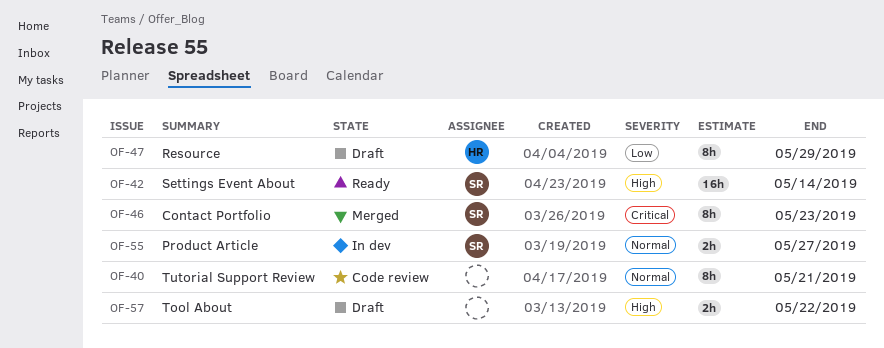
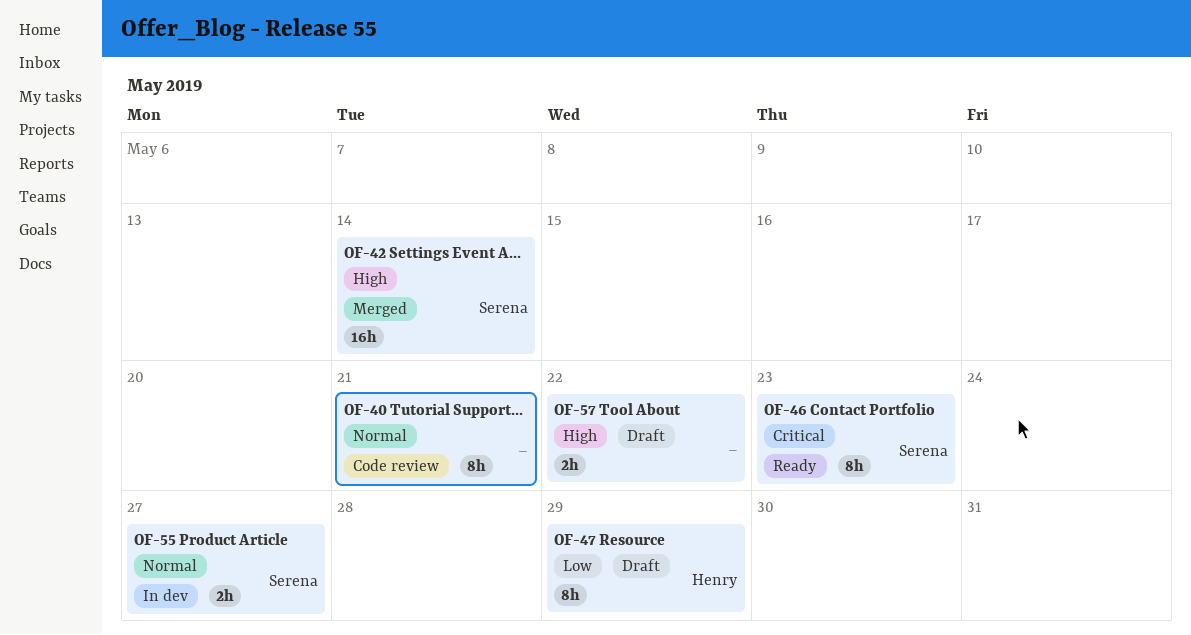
OF-42, status: Ready -> Merged
OF-46, status: Merged -> Ready

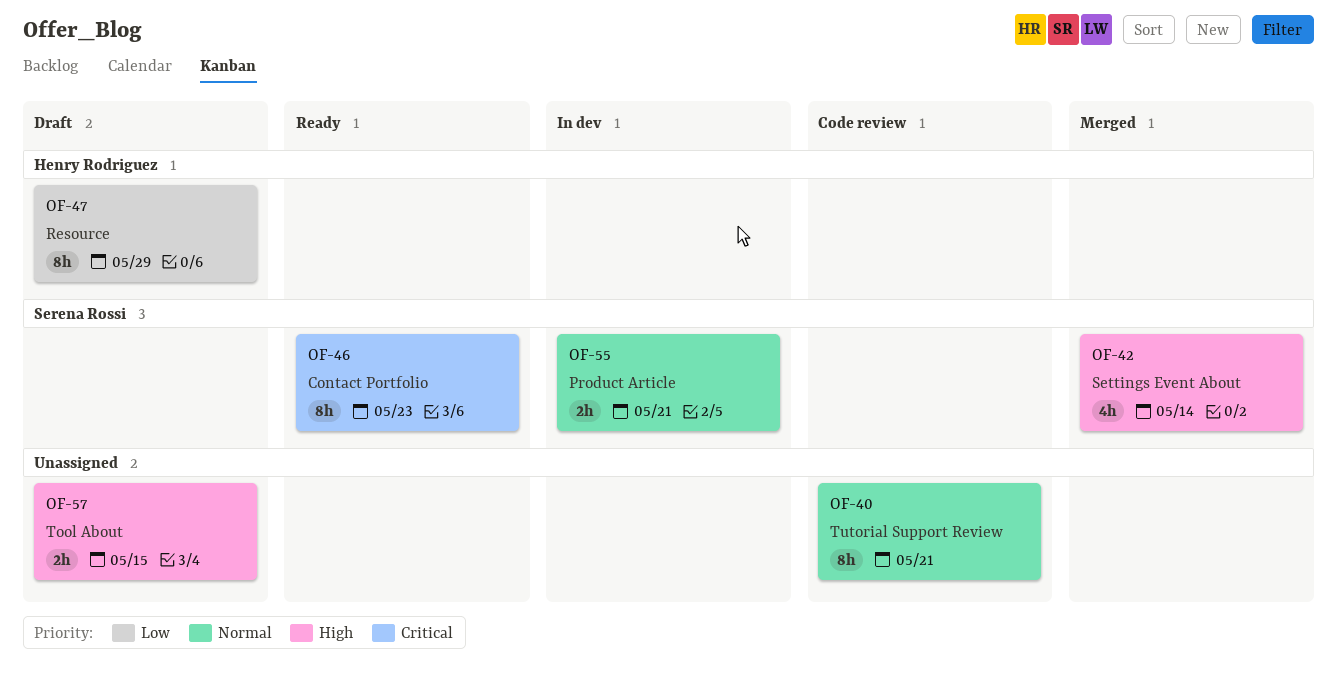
OF-42, estimate: 16h -> 4h
OF-55, due: May 27 -> May 21
OF-57, due: May 22 -> May 15

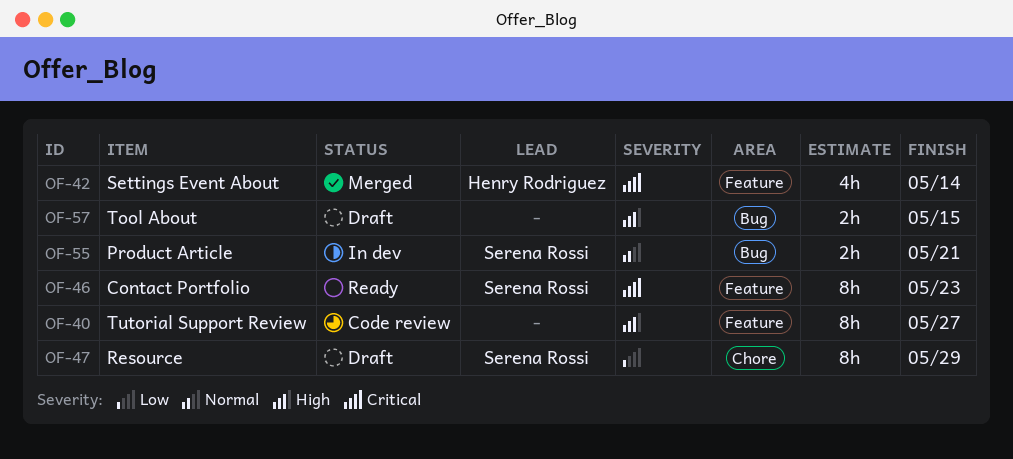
OF-40, priority: Normal -> High
OF-40, due: May 21 -> May 27
OF-42, owner: Serena Rossi -> Henry Rodriguez
OF-42, priority: High -> Critical
OF-47, owner: Henry Rodriguez -> Serena Rossi

